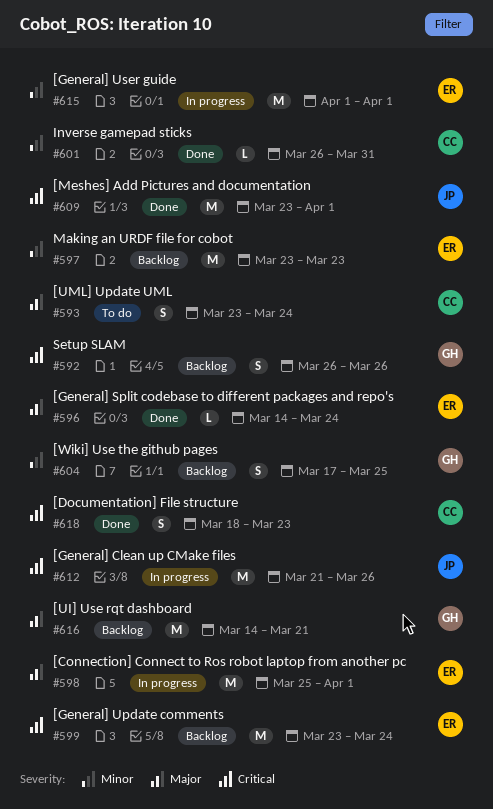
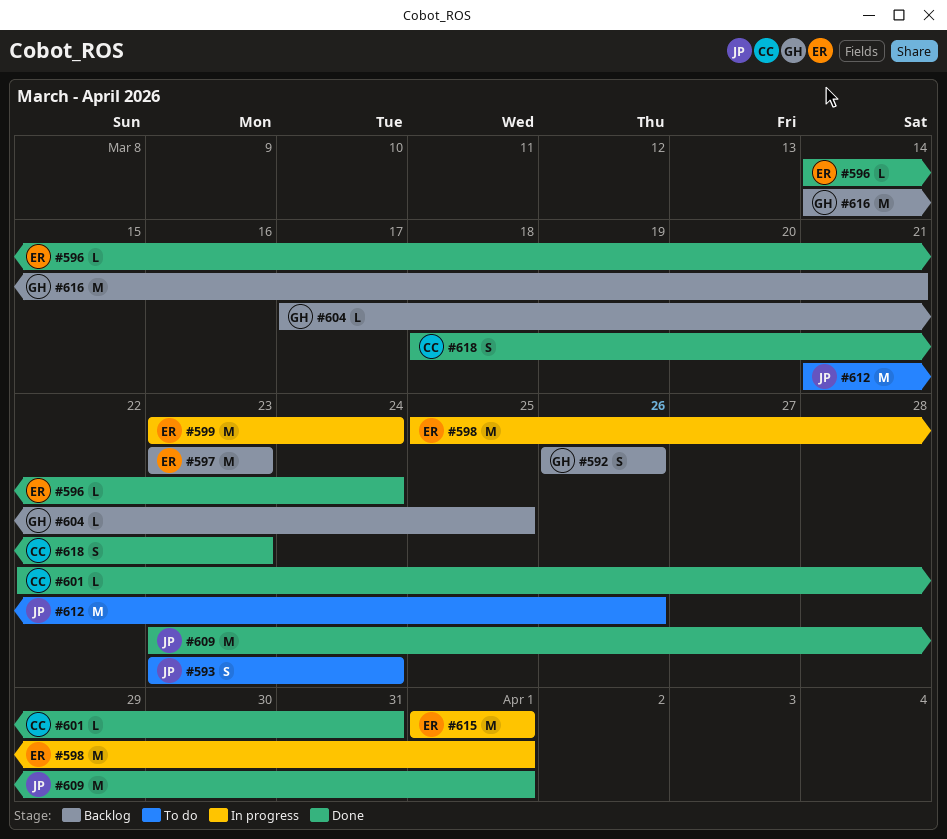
#593, owner: CC -> JP
#599, status: Backlog -> In progress
#601, start: Mar 26 -> Mar 22
#604, estimate: S -> L
#612, status: In progress -> To do

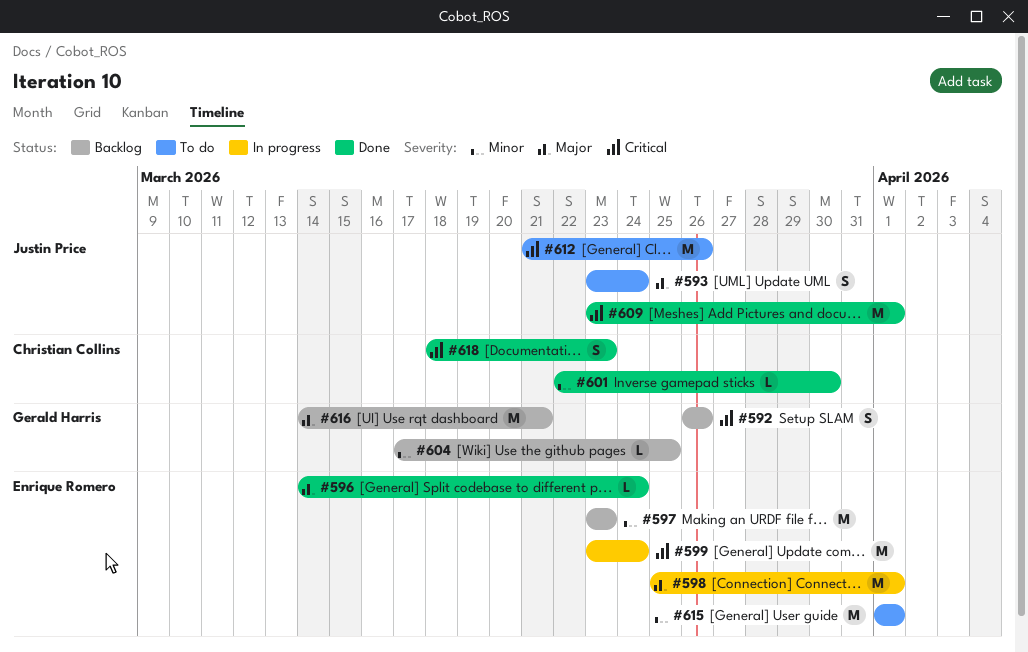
#601, due: Mar 31 -> Mar 30
#615, status: In progress -> To do

